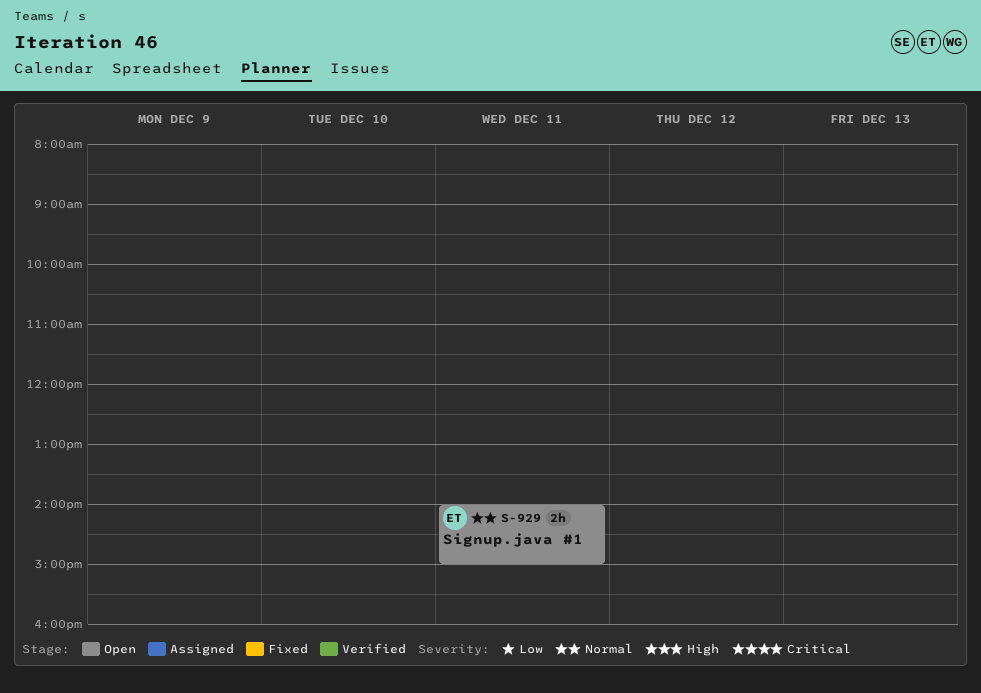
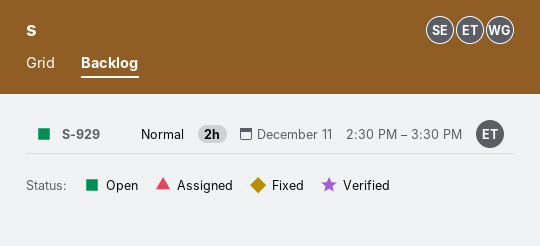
S-929, begins: 14:00 -> 14:30
S-929, ends: 15:00 -> 15:30

